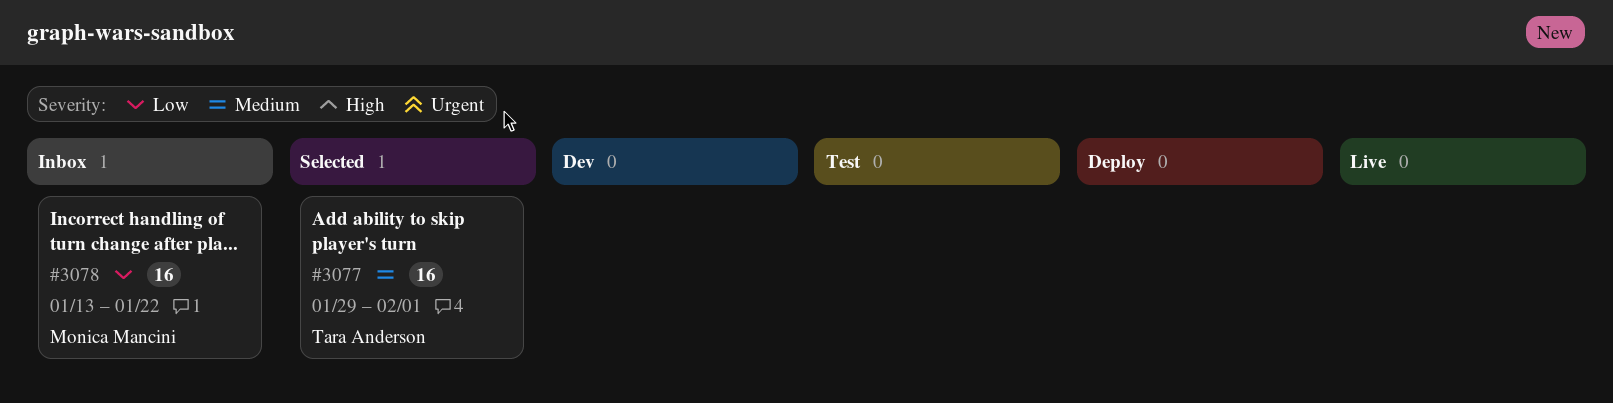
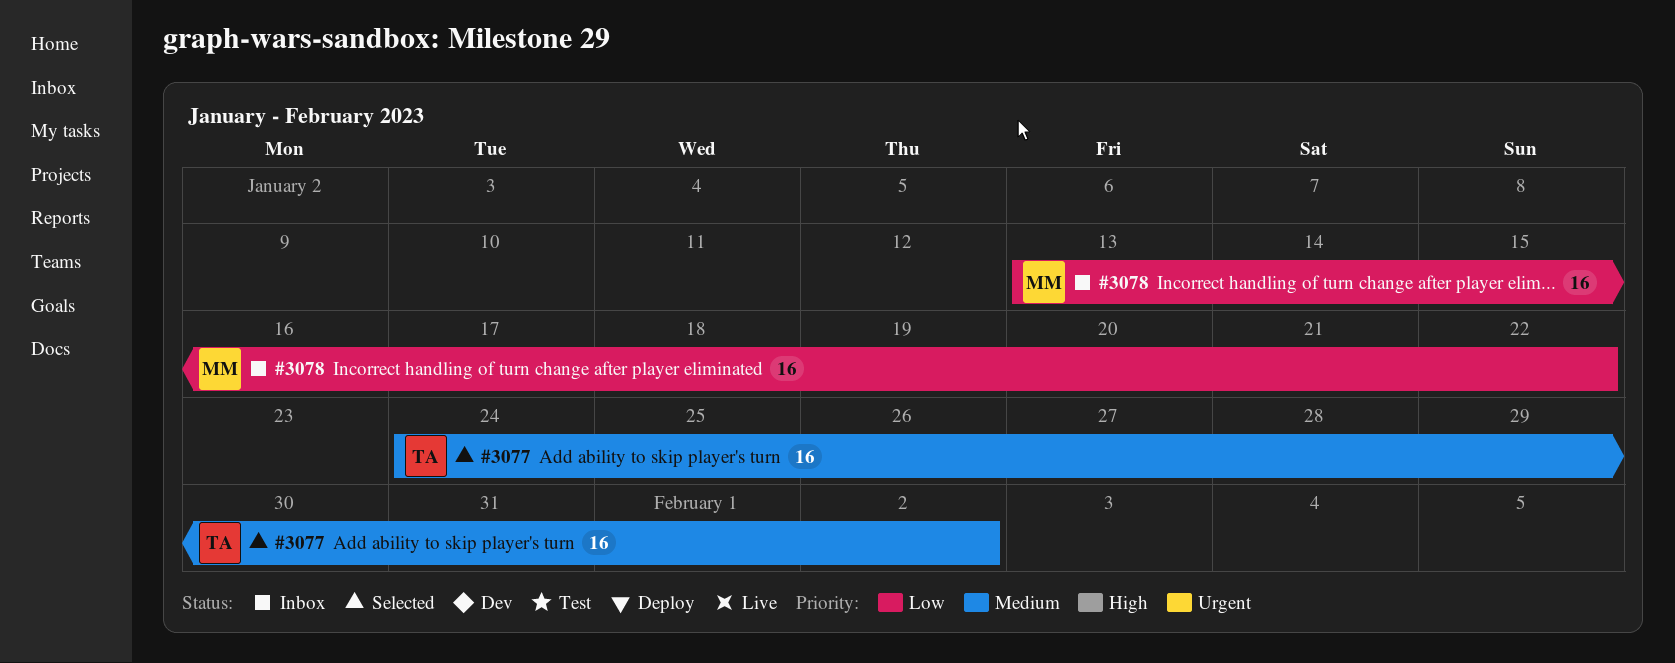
#3077, start: Jan 29 -> Jan 24
#3077, due: Feb 1 -> Feb 2

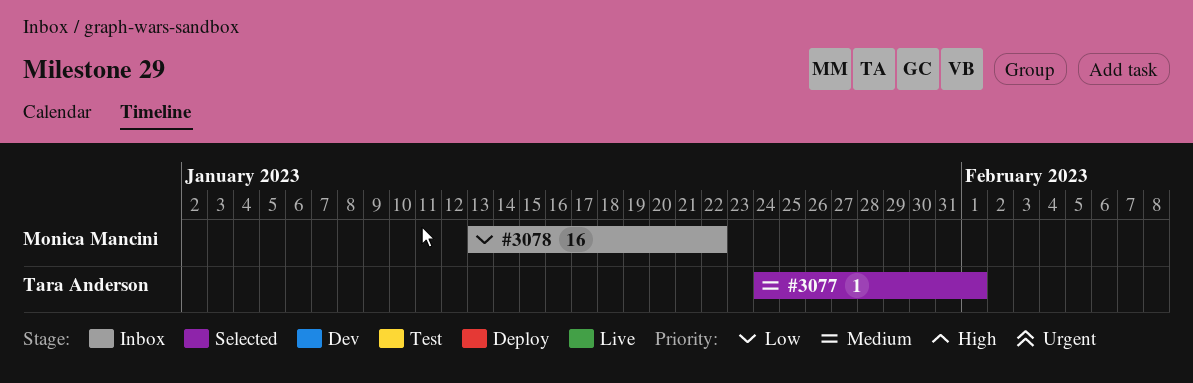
#3077, estimate: 16 -> 1
#3077, due: Feb 2 -> Feb 1

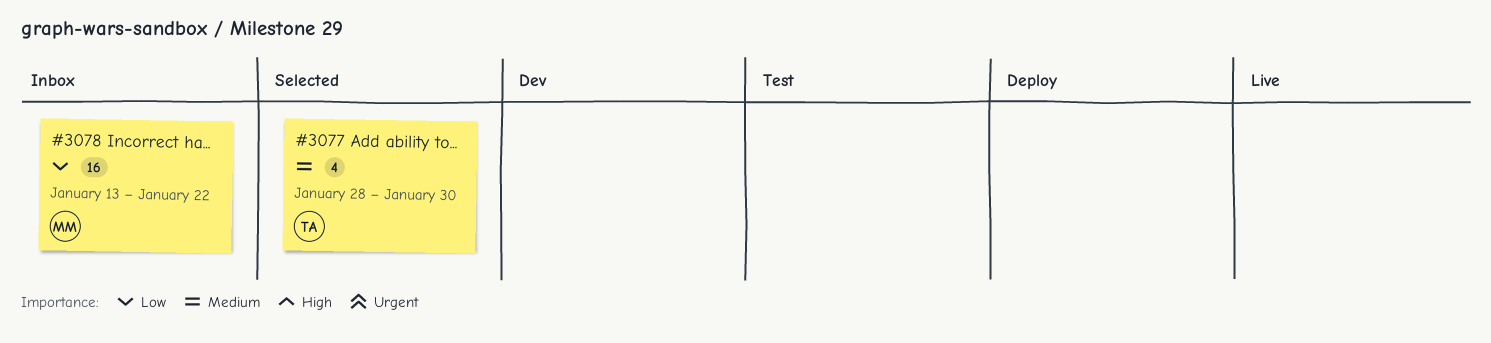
#3077, estimate: 1 -> 4
#3077, start: Jan 24 -> Jan 28
#3077, due: Feb 1 -> Jan 30

